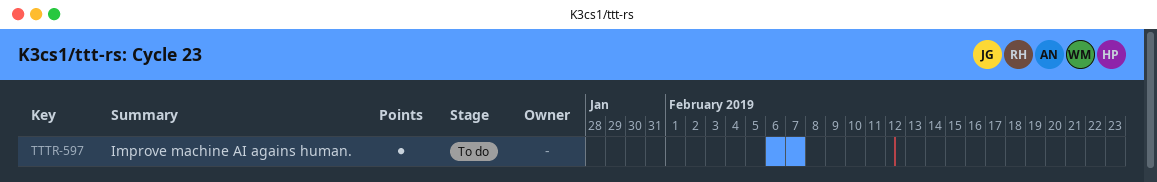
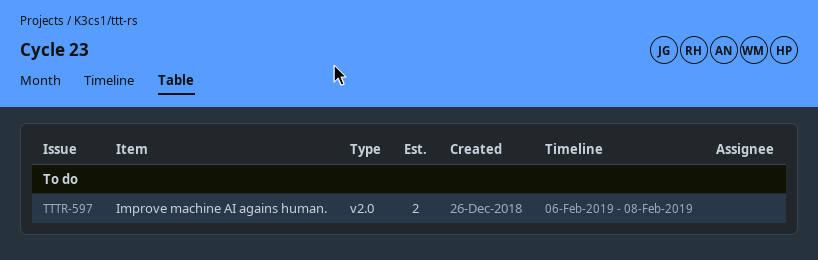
TTTR-597, estimate: 1 -> 2
TTTR-597, due: Feb 7 -> Feb 8

